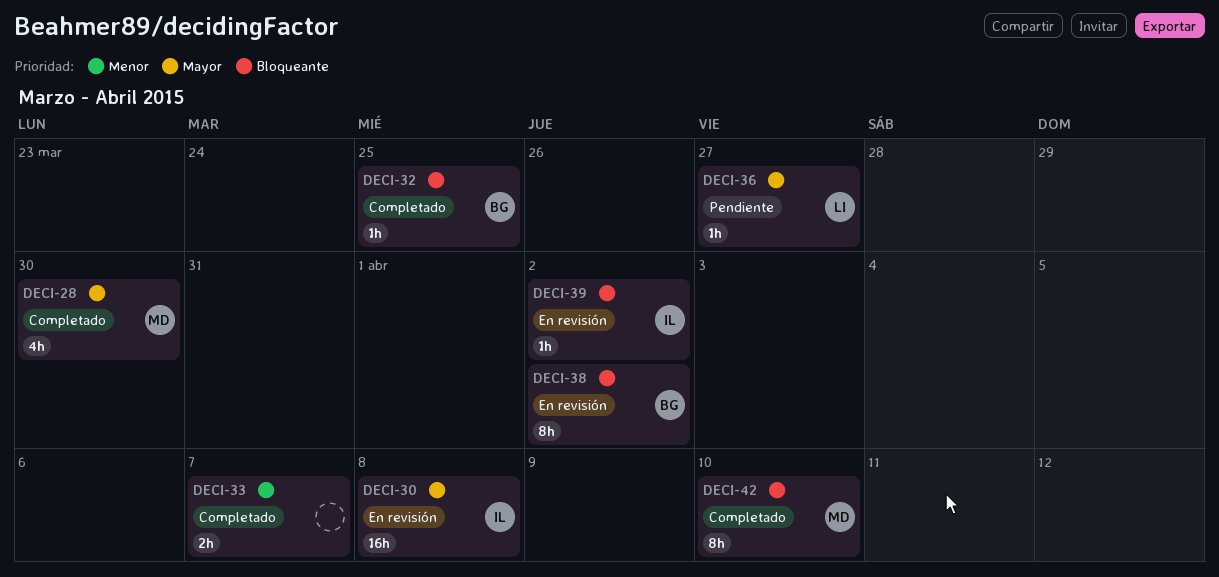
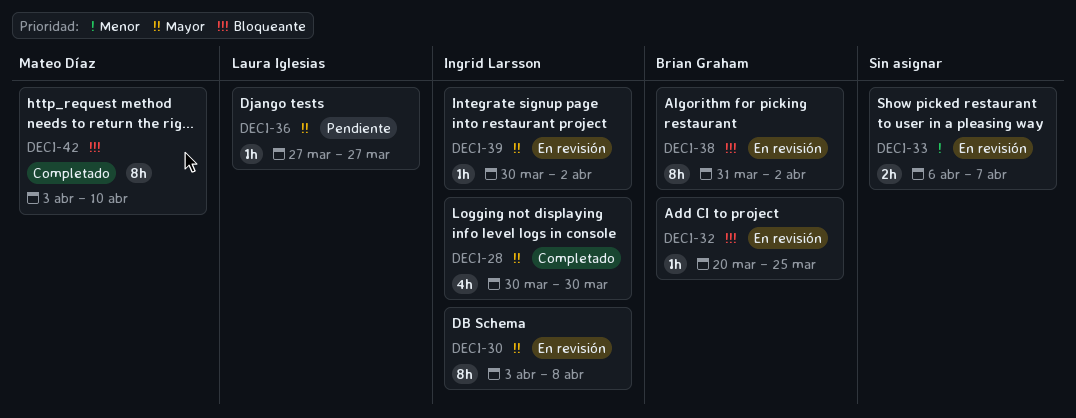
DECI-28, owner: Mateo Díaz -> Ingrid Larsson
DECI-30, estimate: 16h -> 8h
DECI-32, status: Completado -> En revisión
DECI-33, status: Completado -> En revisión
DECI-39, priority: Bloqueante -> Mayor

